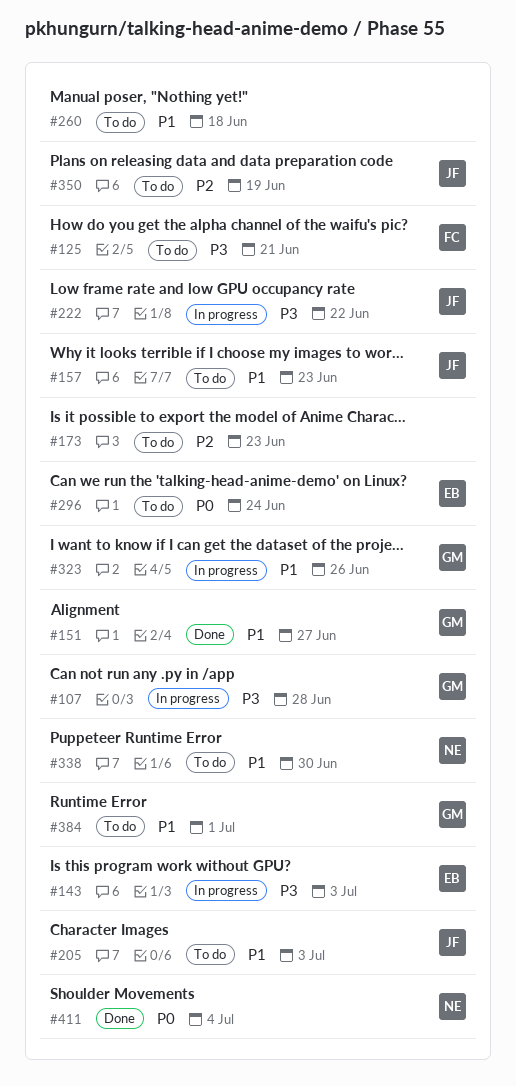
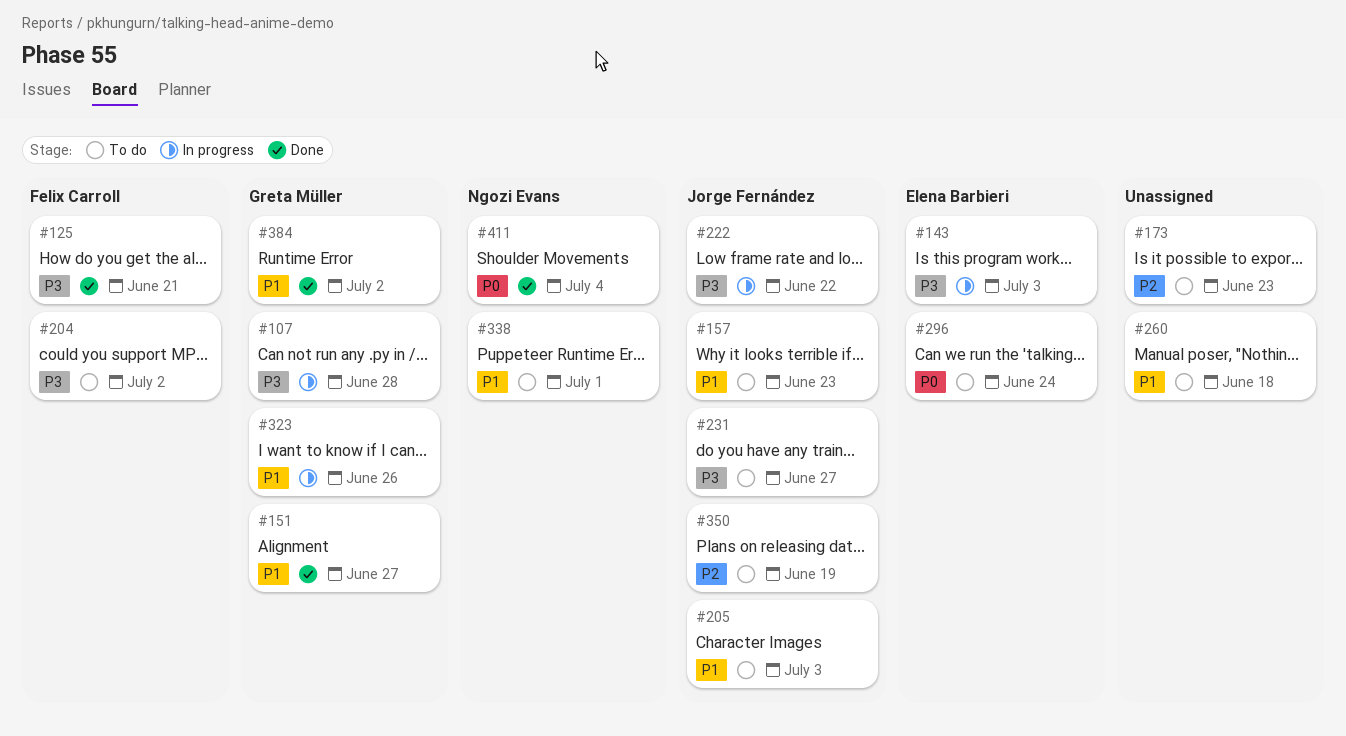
#125, status: To do -> Done
#204: none -> present
#231: none -> present
#338, due: Jun 30 -> Jul 1
#384, status: To do -> Done
#384, due: Jul 1 -> Jul 2

